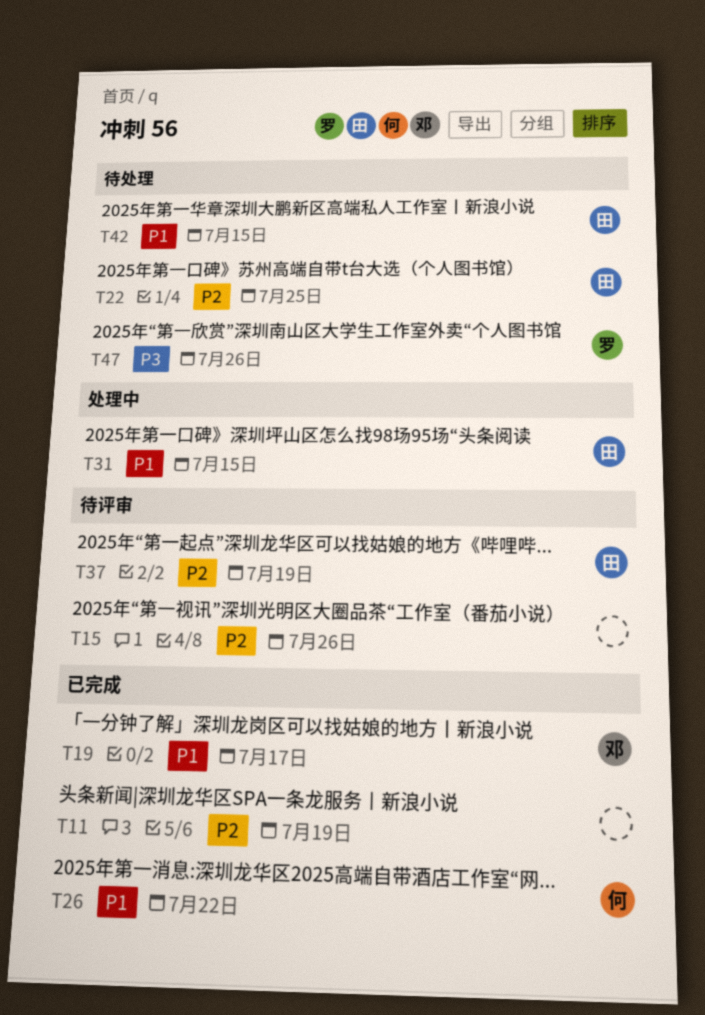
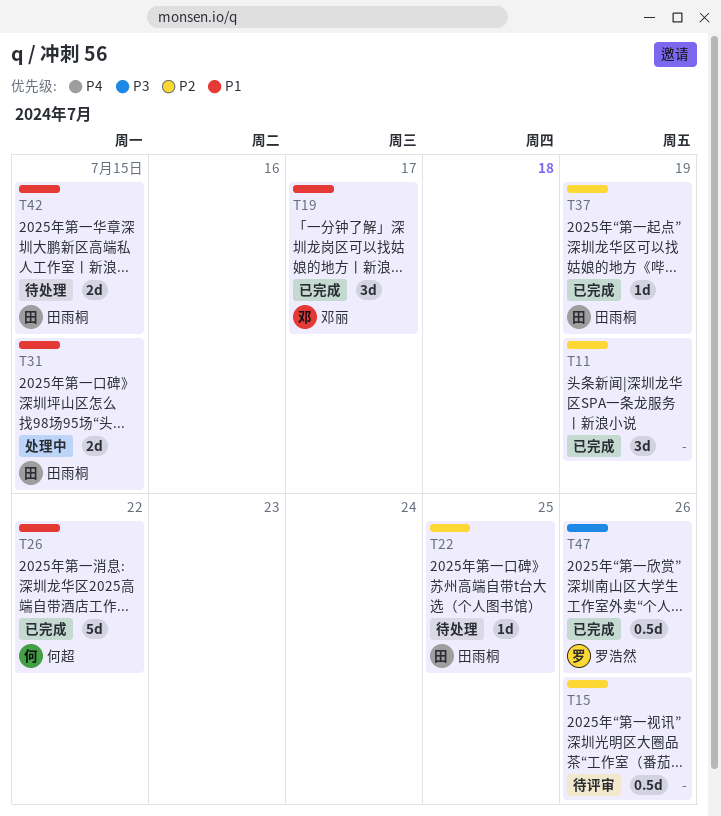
T37, status: 待评审 -> 已完成
T47, status: 待处理 -> 已完成

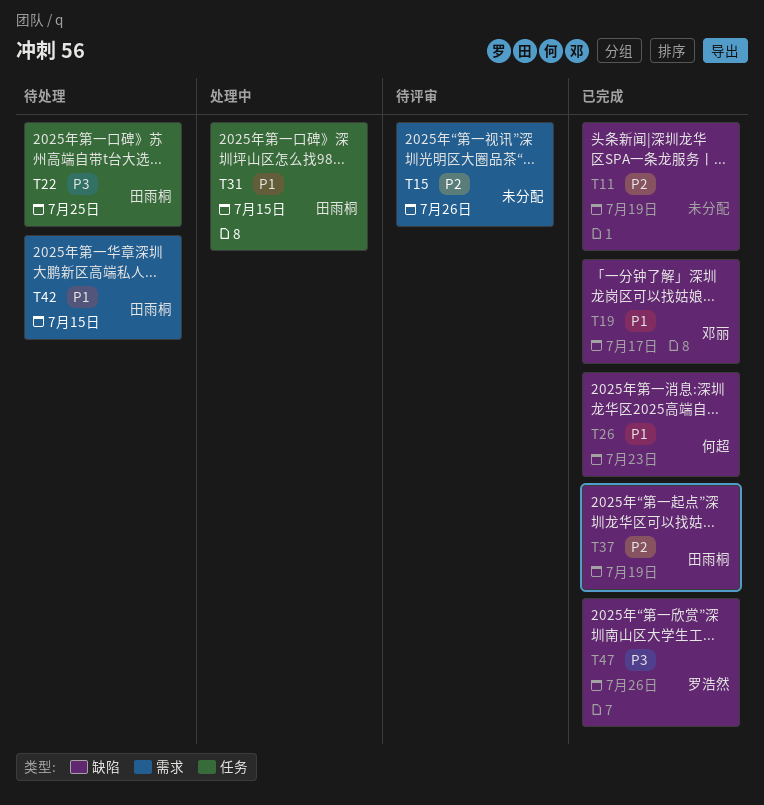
T22, priority: P2 -> P3
T26, due: Jul 22 -> Jul 23

